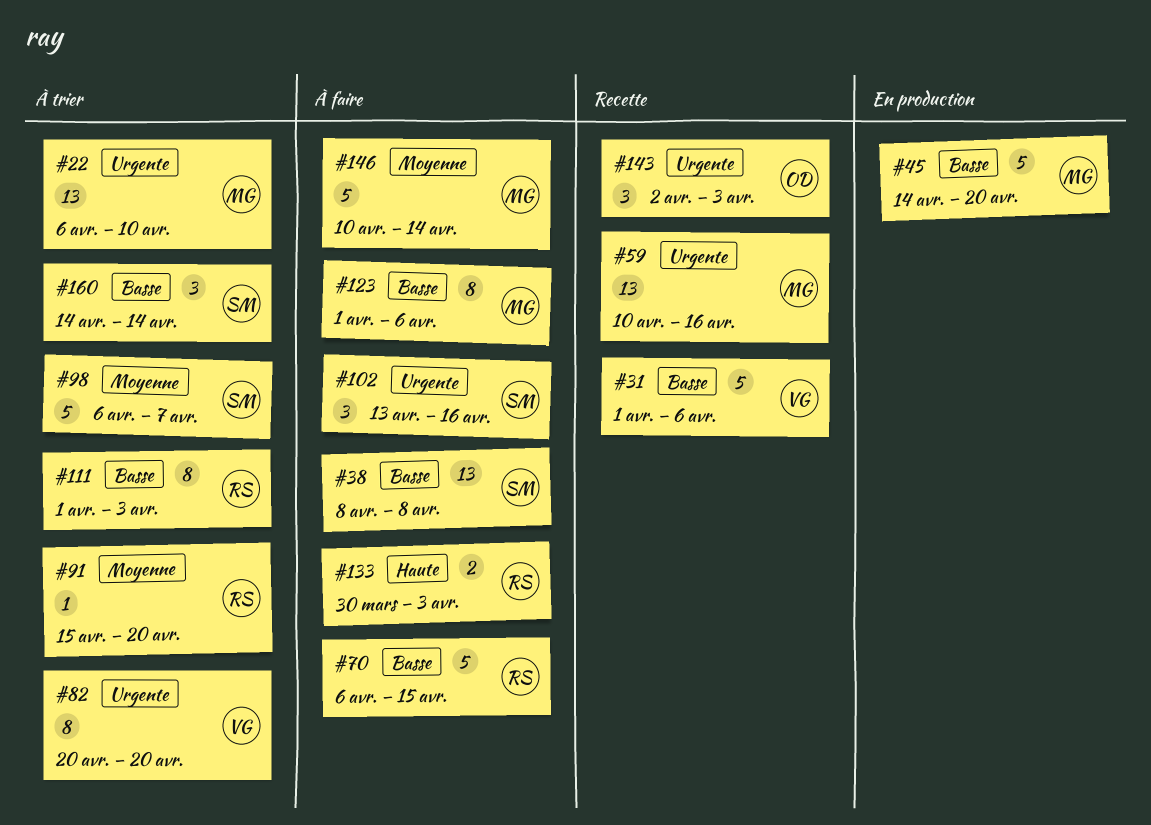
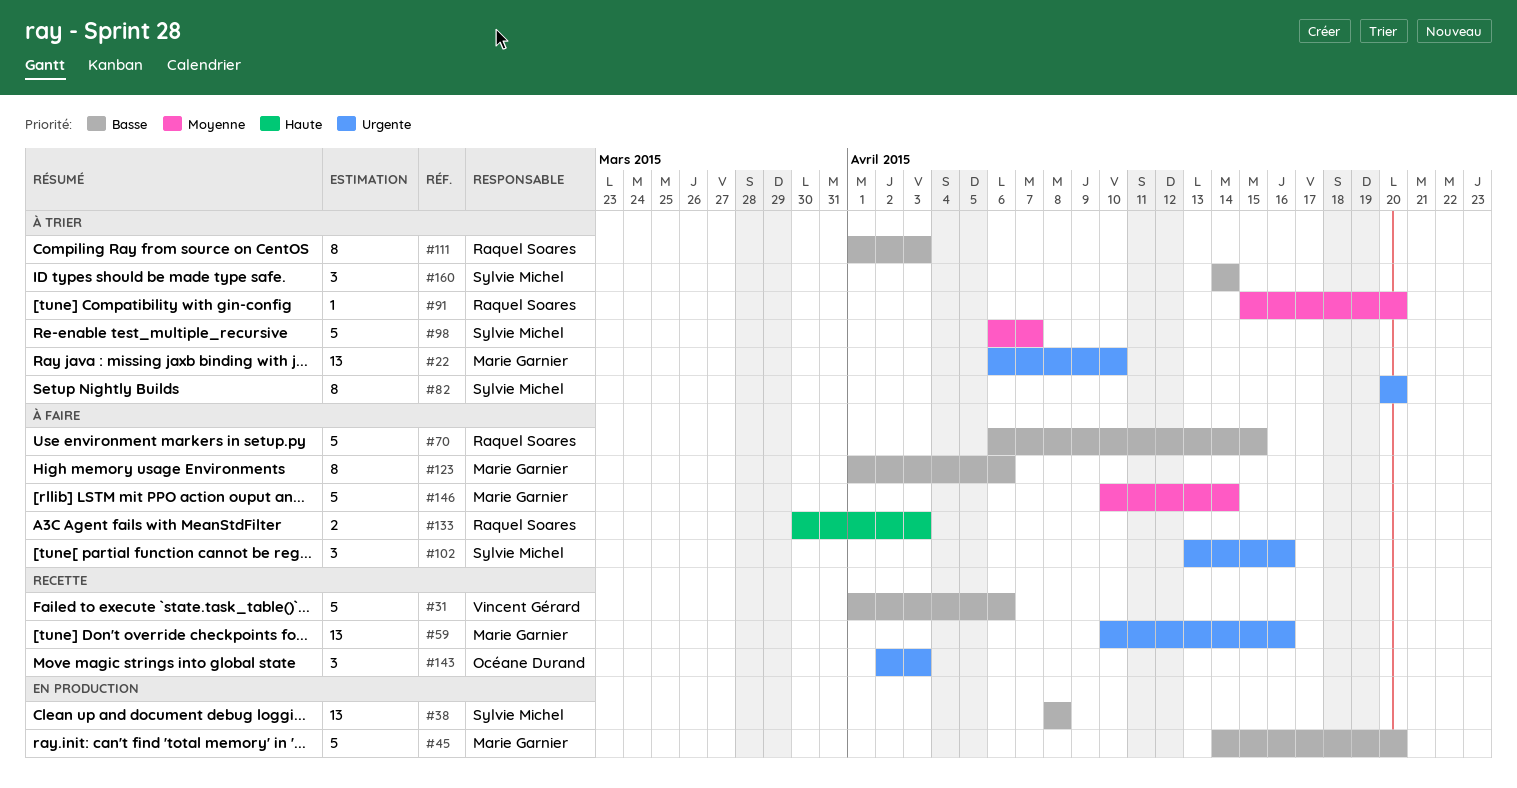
#38, status: À faire -> En production
#82, owner: Vincent Gérard -> Sylvie Michel

